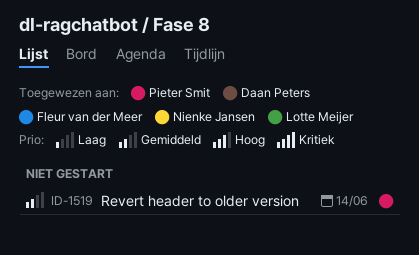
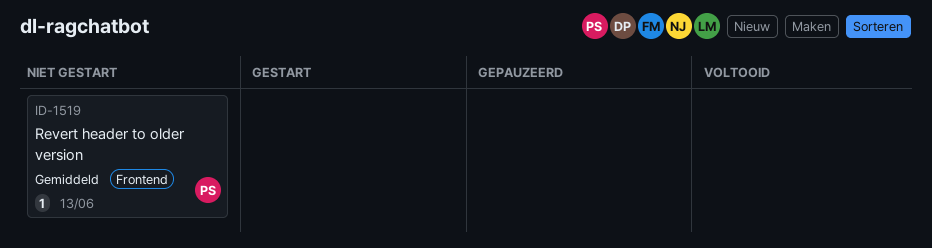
ID-1519, due: Jun 14 -> Jun 13

